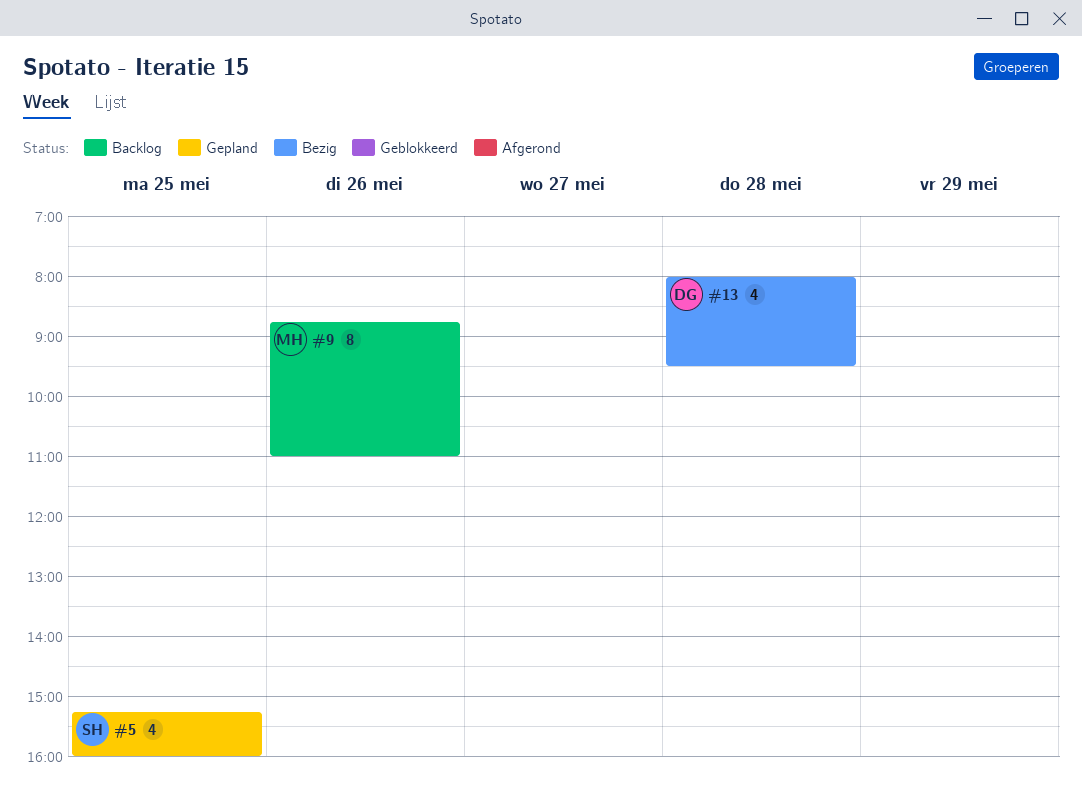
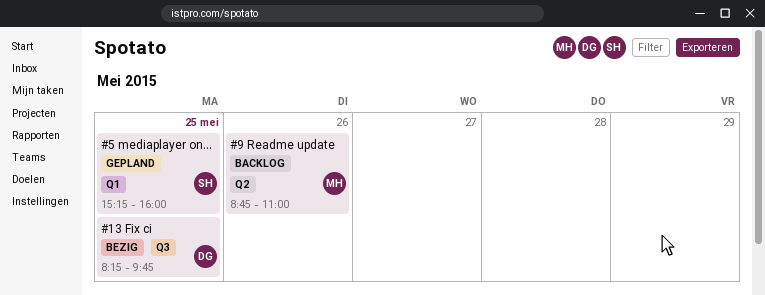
#13, day: May 28 -> May 25
#13, begins: 08:00 -> 08:15
#13, ends: 09:30 -> 09:45

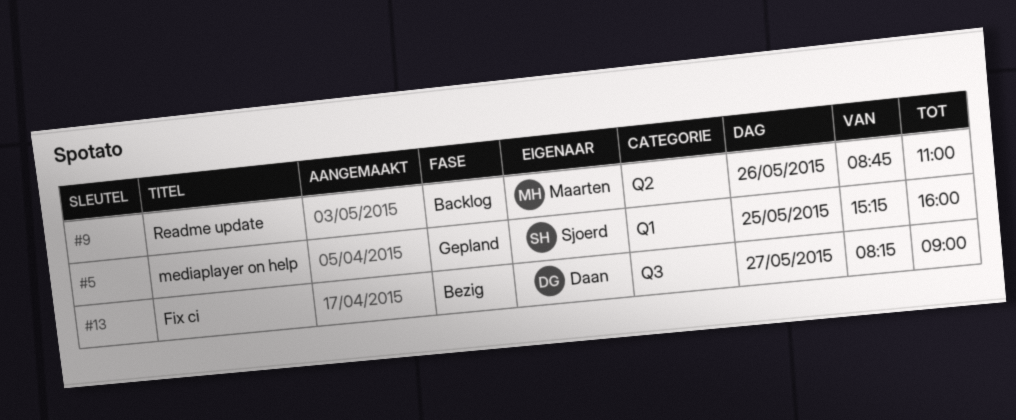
#13, day: May 25 -> May 27
#13, ends: 09:45 -> 09:00

